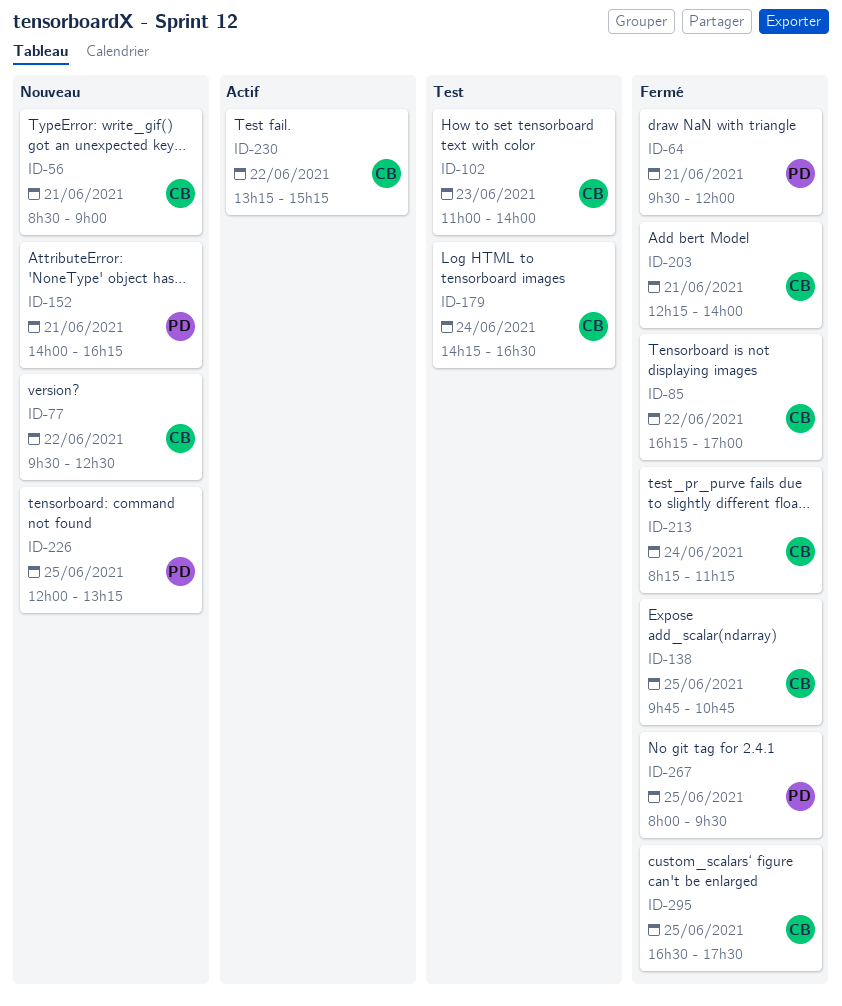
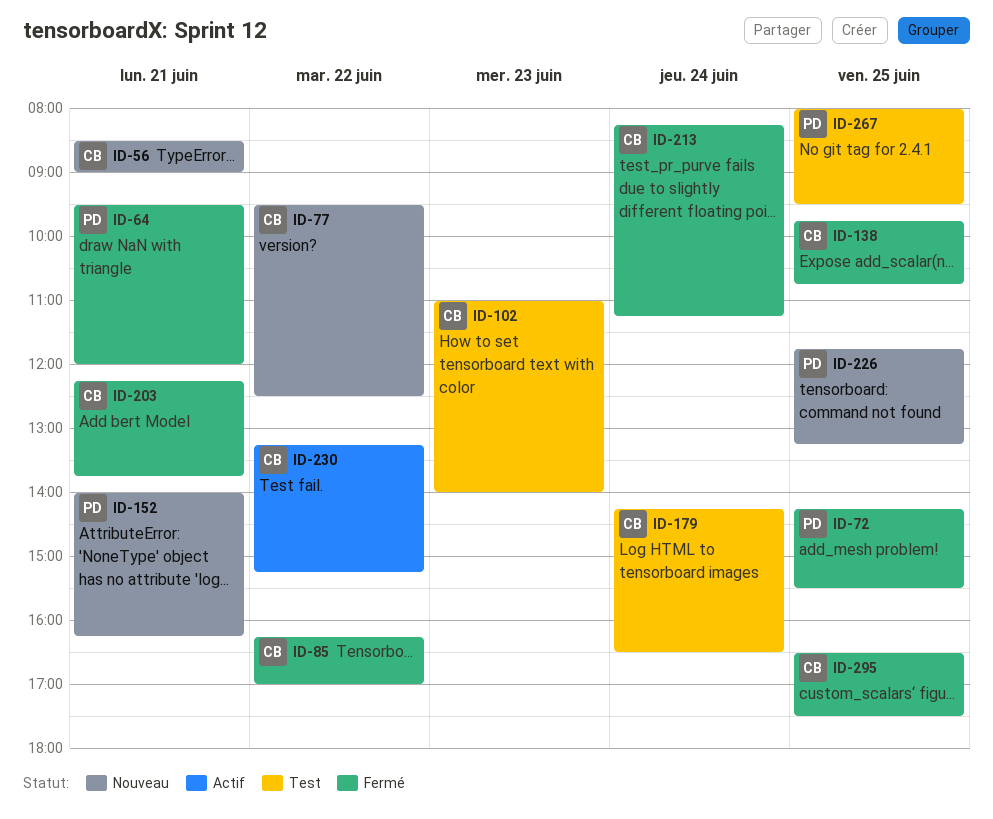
ID-72: none -> present
ID-203, ends: 14:00 -> 13:45
ID-226, begins: 12:00 -> 11:45
ID-267, status: Fermé -> Test

